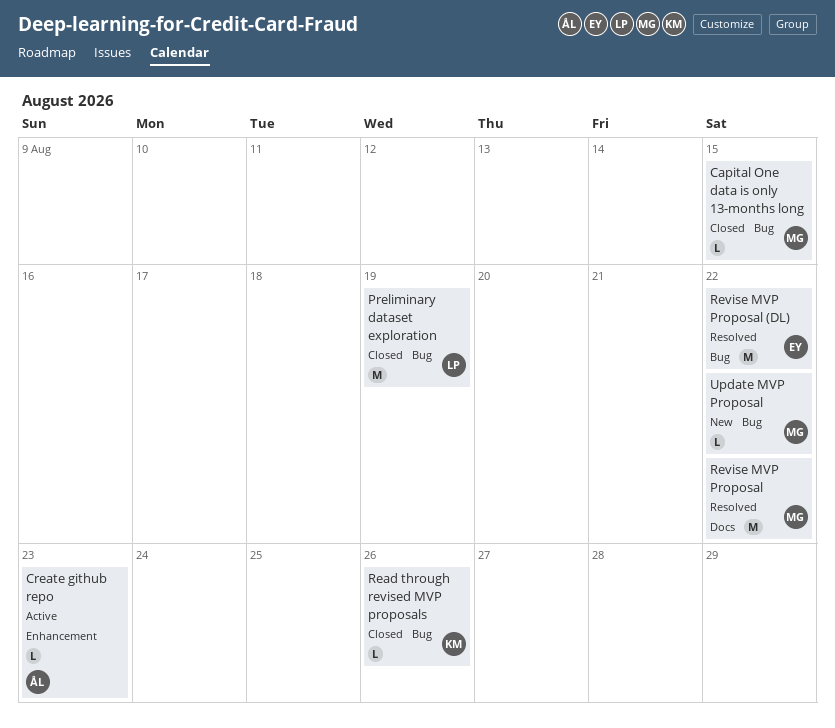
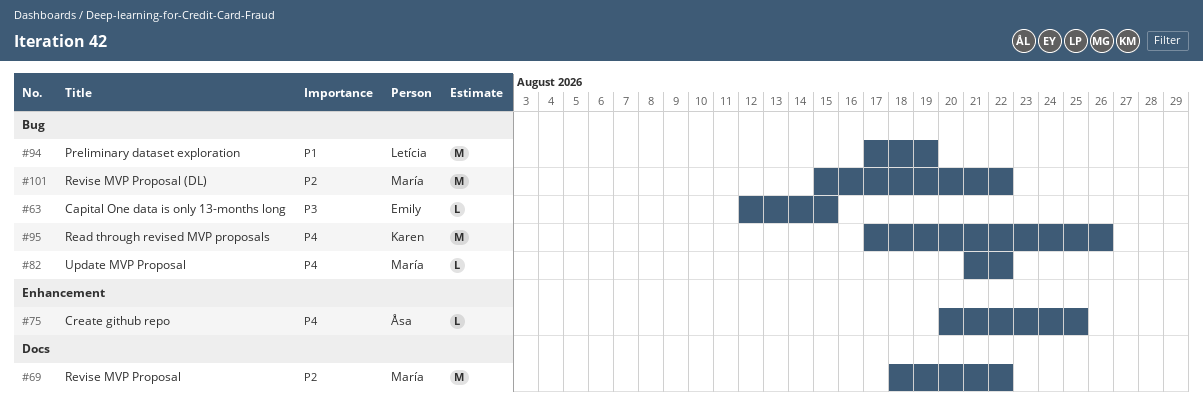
Capital One data is only 13-months long, owner: María -> Emily
Create github repo, due: Aug 23 -> Aug 25
Read through revised MVP proposals, estimate: L -> M
Revise MVP Proposal (DL), owner: Emily -> María

